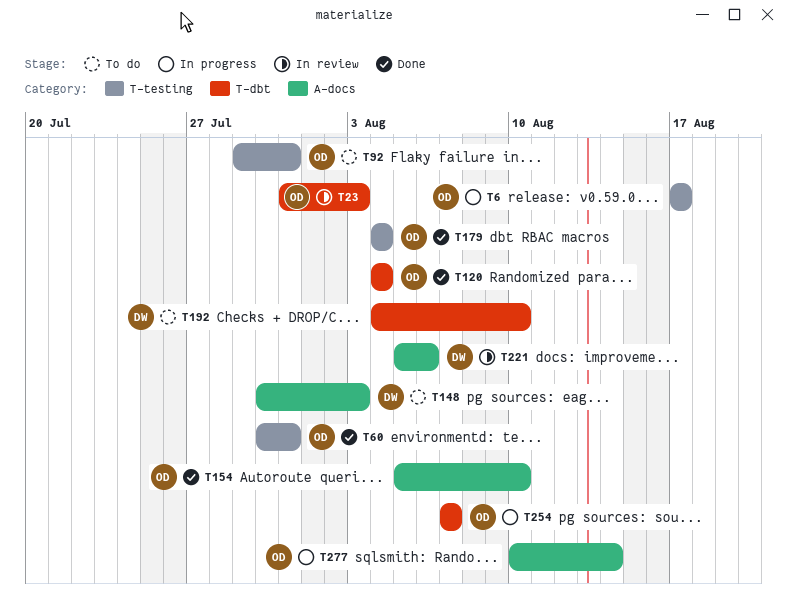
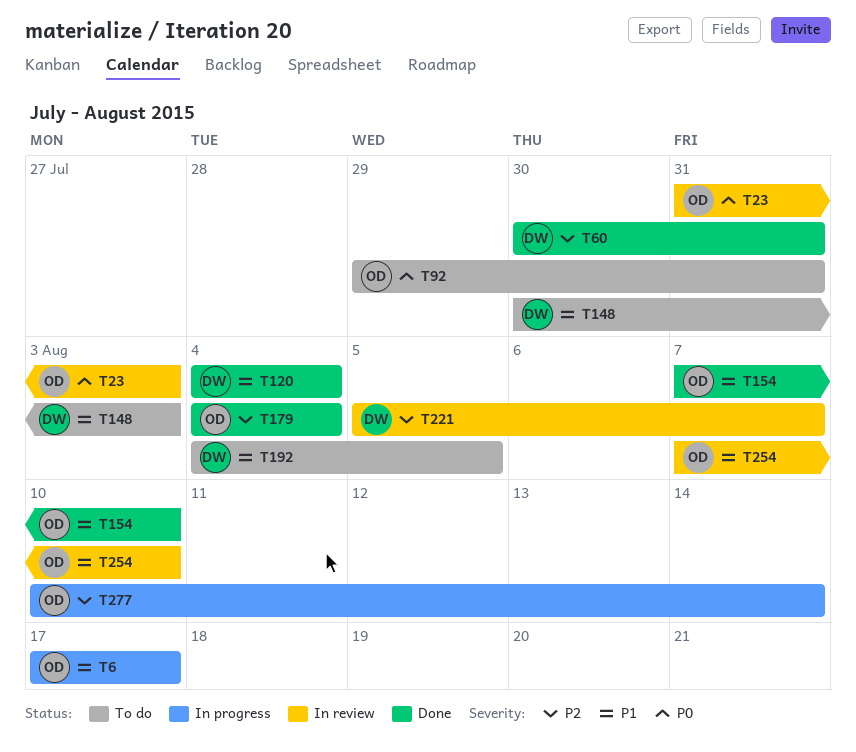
T60, owner: OD -> DW
T120, owner: OD -> DW
T154, start: Aug 5 -> Aug 7
T192, due: Aug 10 -> Aug 5
T221, due: Aug 6 -> Aug 7
T254, status: In progress -> In review
T254, due: Aug 7 -> Aug 10

